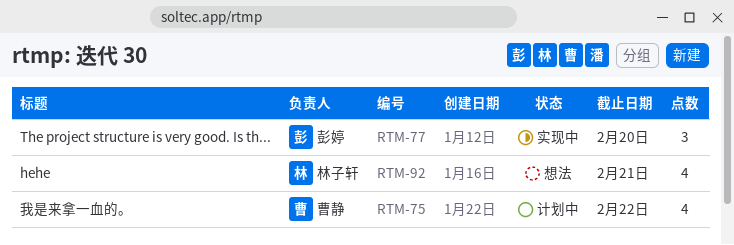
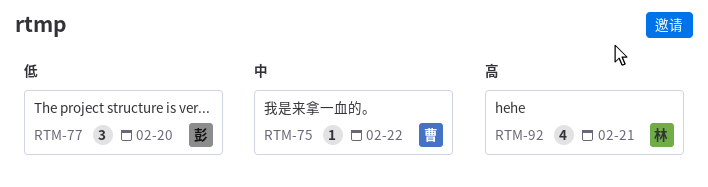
RTM-75, estimate: 4 -> 1

